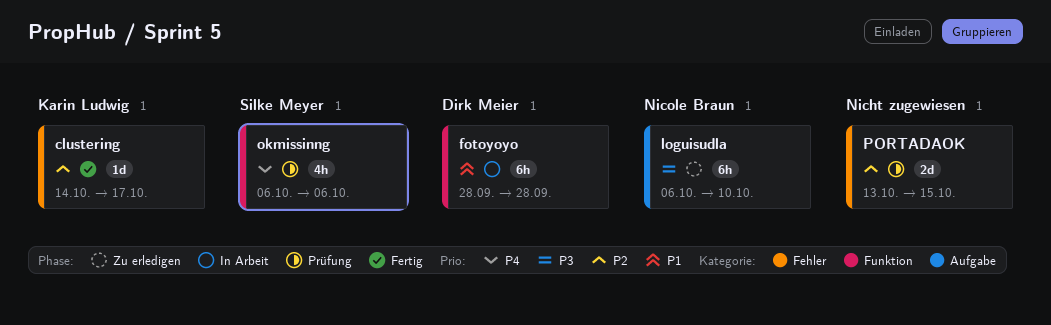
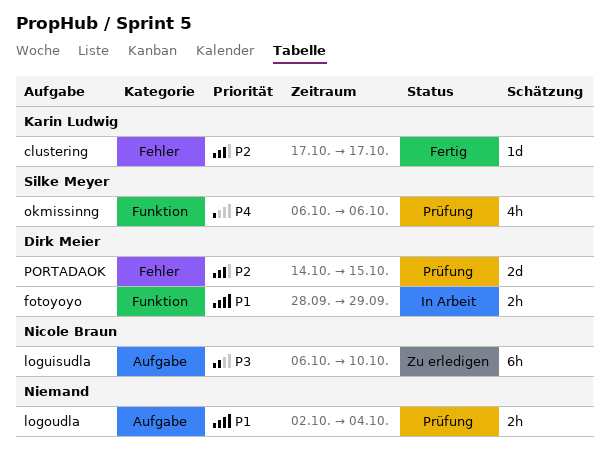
clustering, start: Oct 14 -> Oct 17
fotoyoyo, estimate: 6h -> 2h
fotoyoyo, due: Sep 28 -> Sep 29
logoudla: none -> present
PORTADAOK, owner: none -> Dirk Meier
PORTADAOK, start: Oct 13 -> Oct 14

